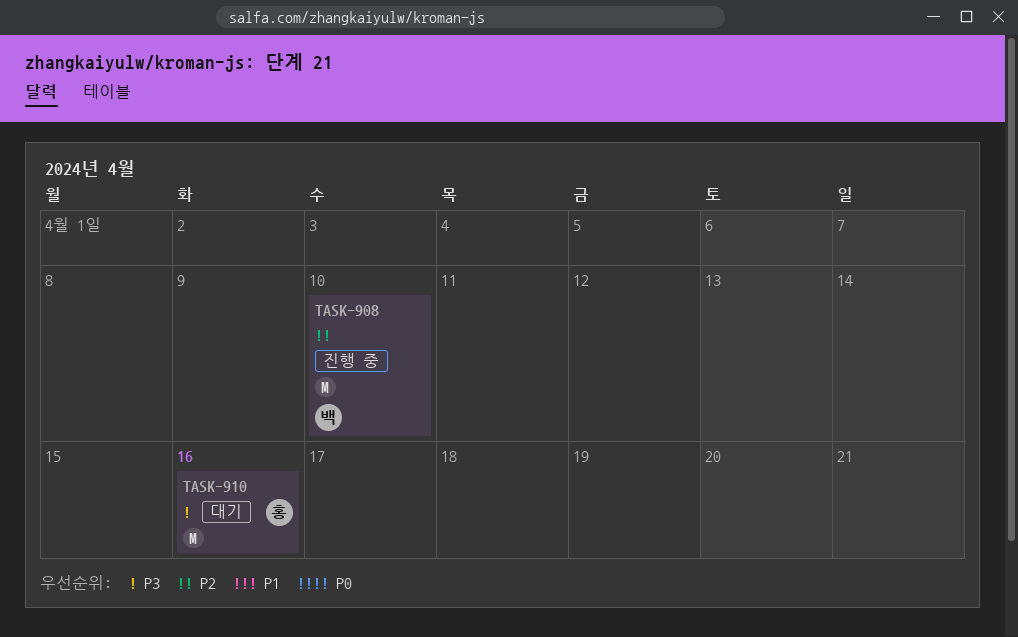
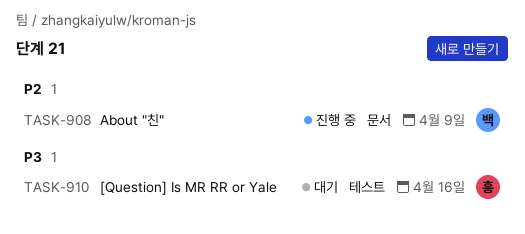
TASK-908, due: Apr 10 -> Apr 9

